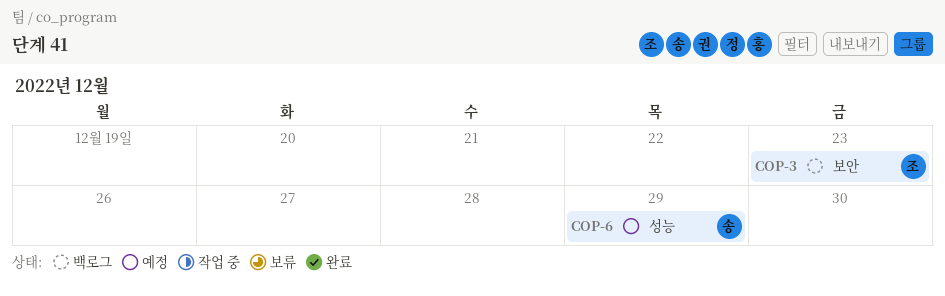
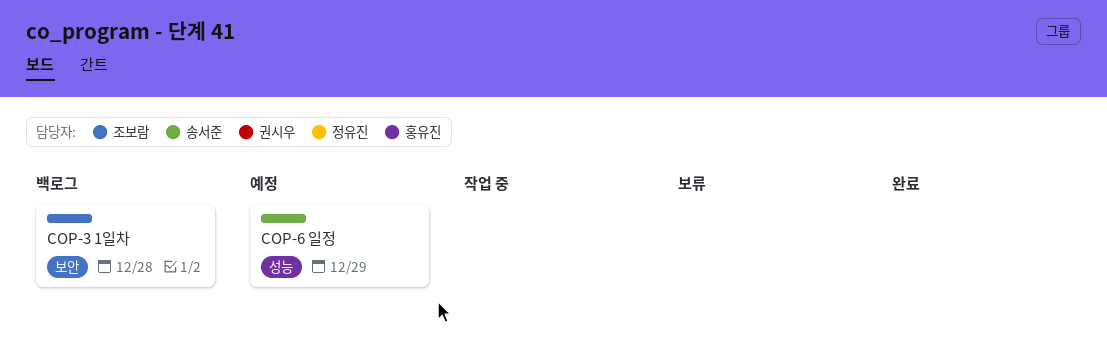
COP-3, due: Dec 23 -> Dec 28

